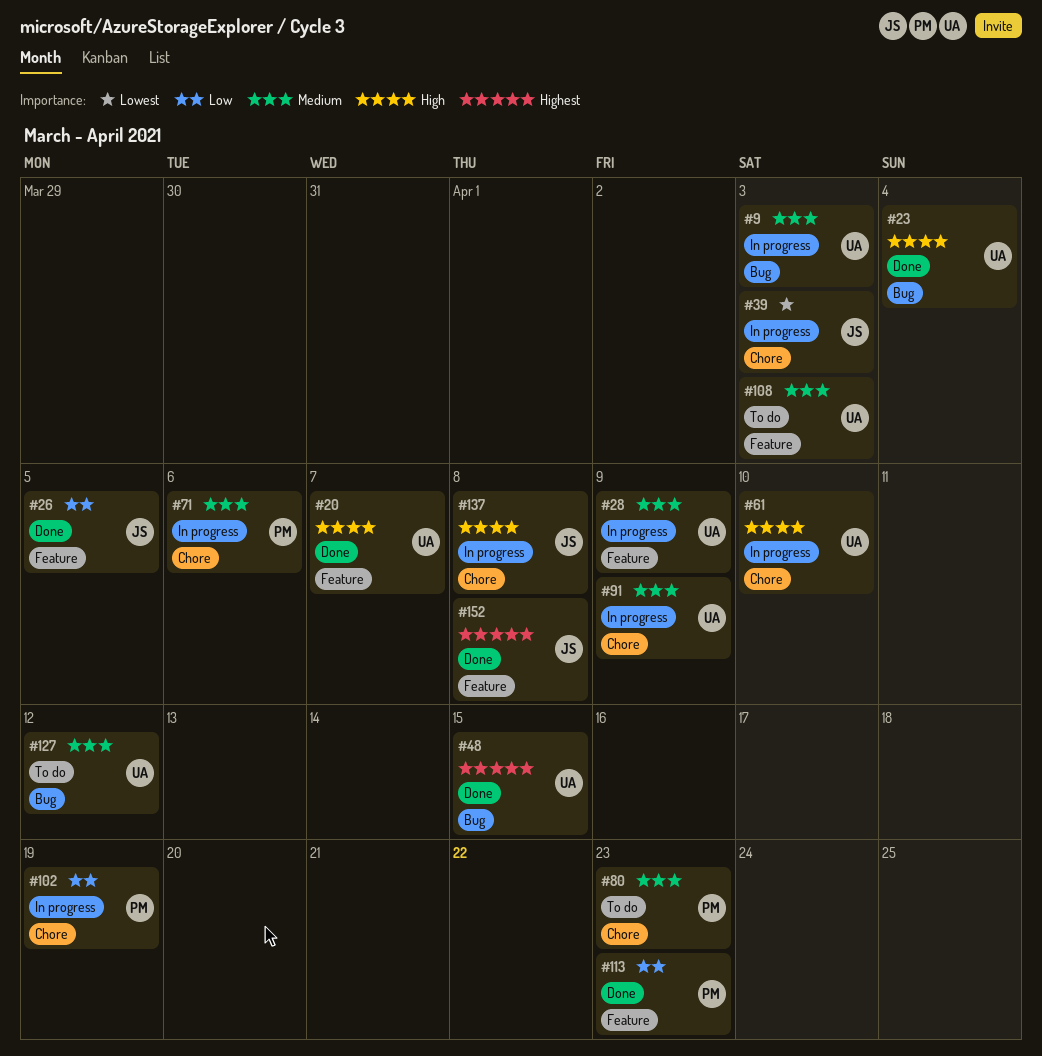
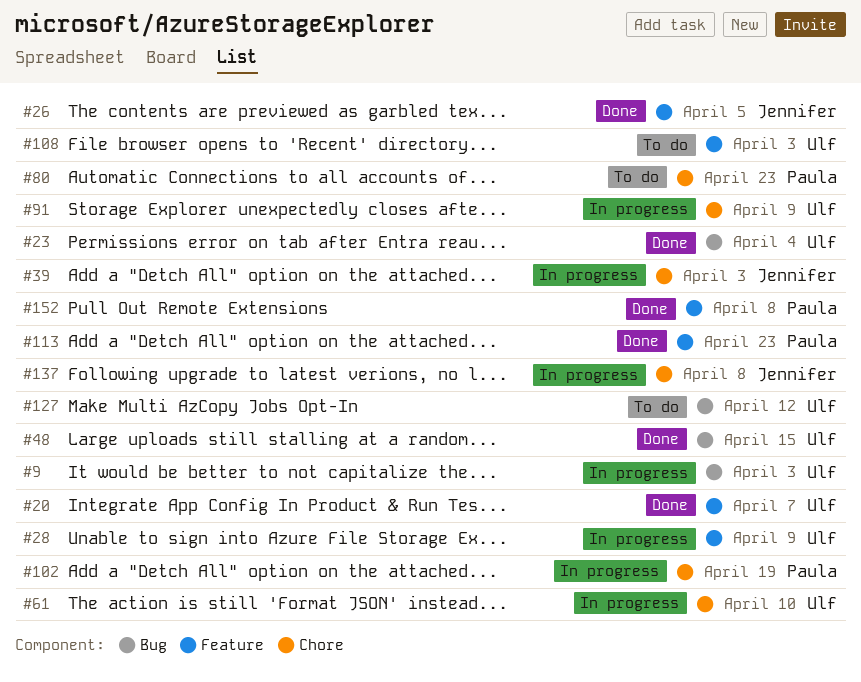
#71: present -> none
#152, owner: Jennifer -> Paula

